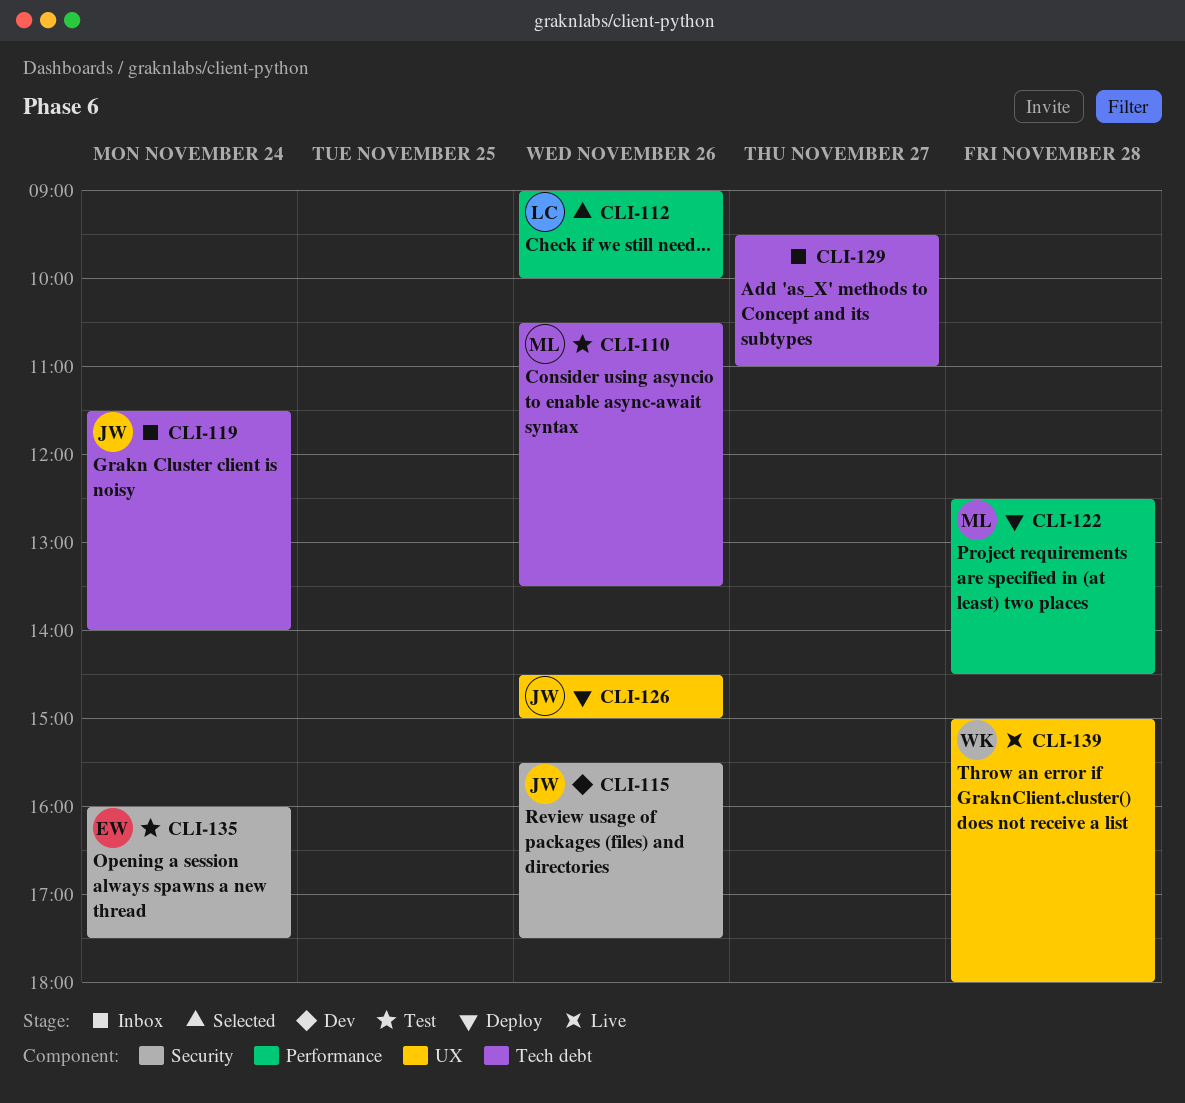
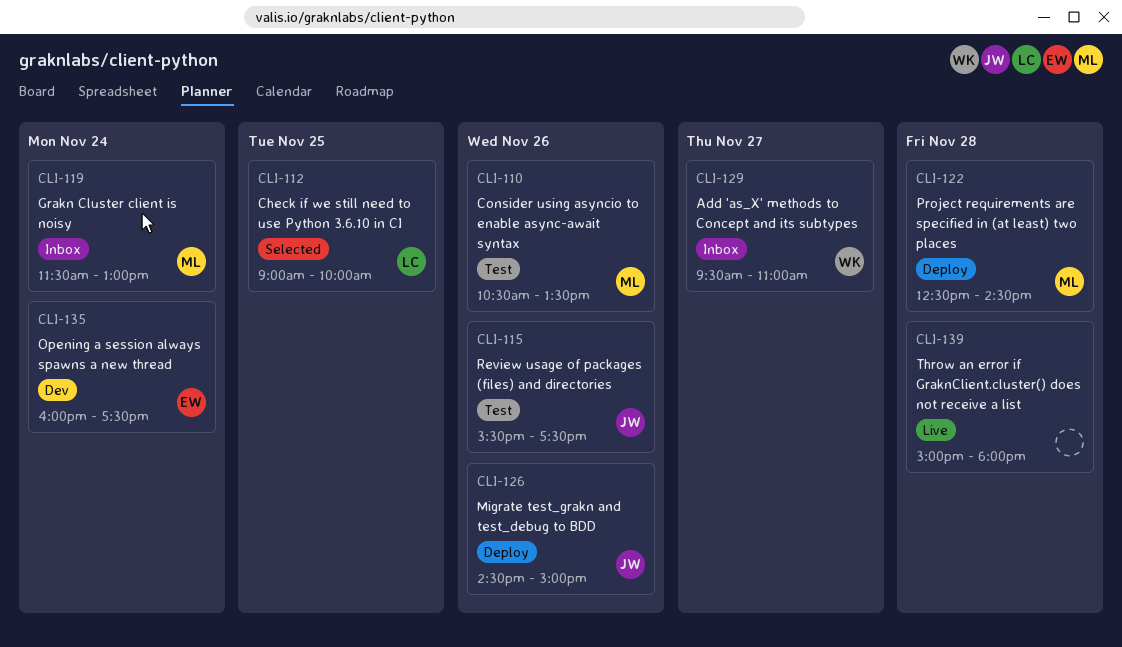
CLI-112, day: Nov 26 -> Nov 25
CLI-115, status: Dev -> Test
CLI-119, owner: JW -> ML
CLI-119, ends: 14:00 -> 13:00
CLI-129, owner: none -> WK
CLI-135, status: Test -> Dev
CLI-139, owner: WK -> none

